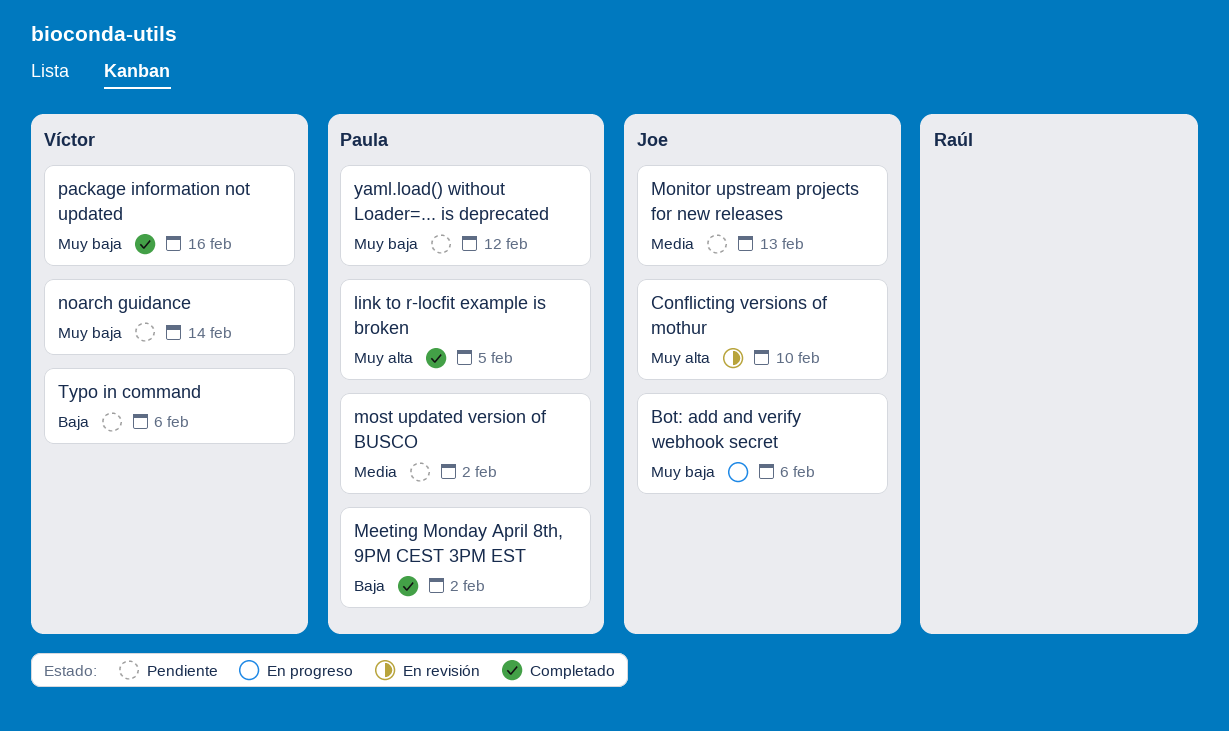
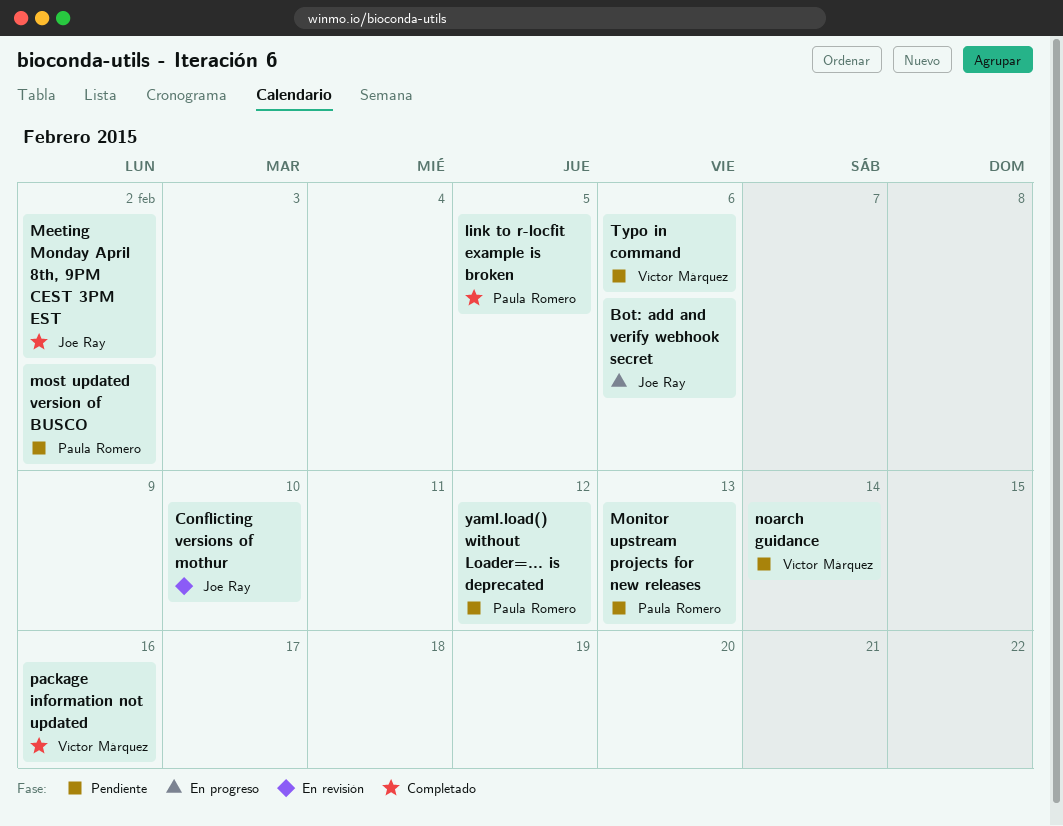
Meeting Monday April 8th, 9PM CEST 3PM EST, owner: Paula Romero -> Joe Ray
Monitor upstream projects for new releases, owner: Joe Ray -> Paula Romero

